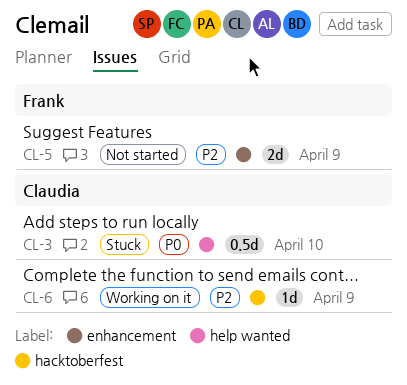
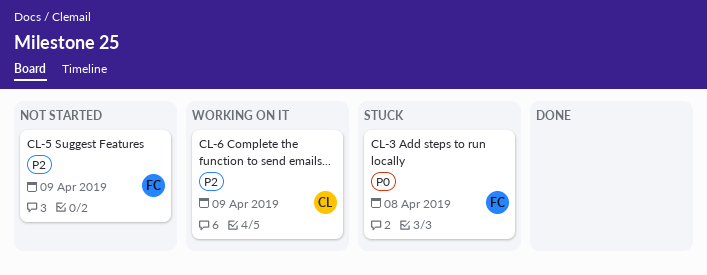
CL-3, owner: Claudia -> Frank
CL-3, due: Apr 10 -> Apr 8

